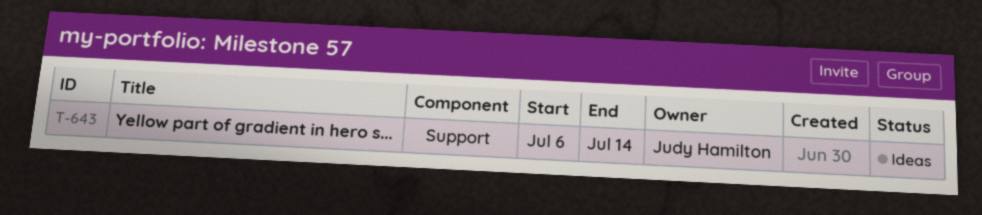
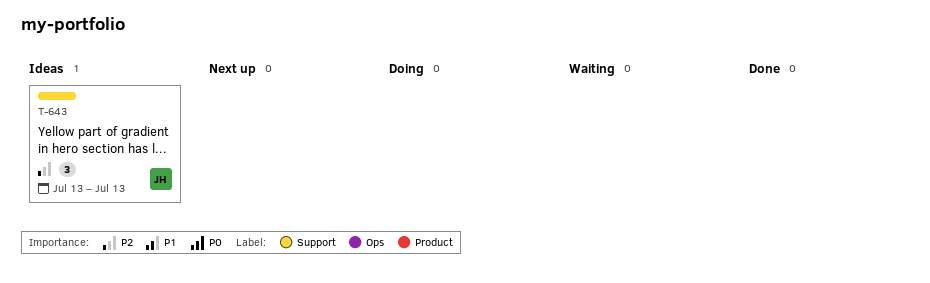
T-643, start: Jul 6 -> Jul 13
T-643, due: Jul 14 -> Jul 13

